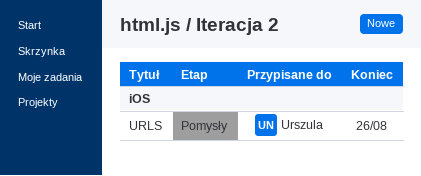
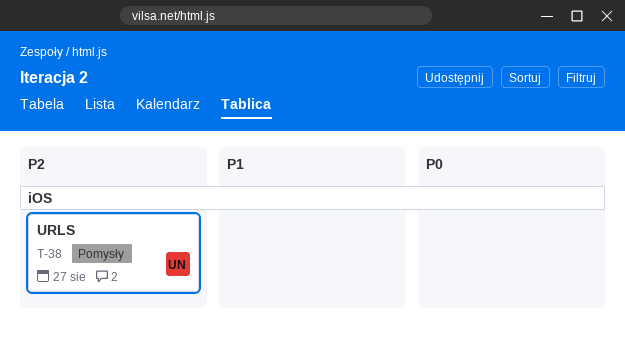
URLS, due: Aug 26 -> Aug 27

